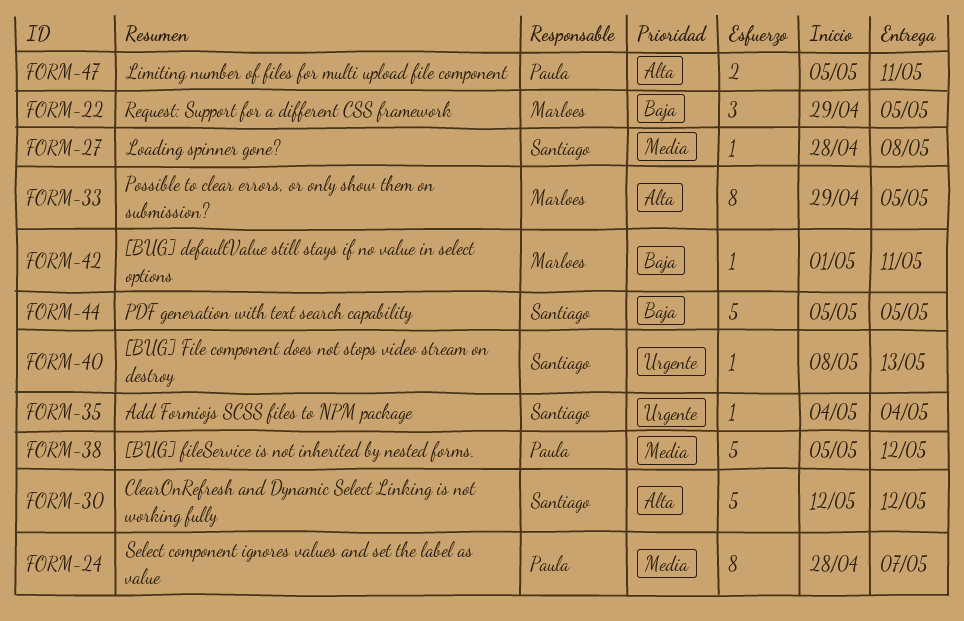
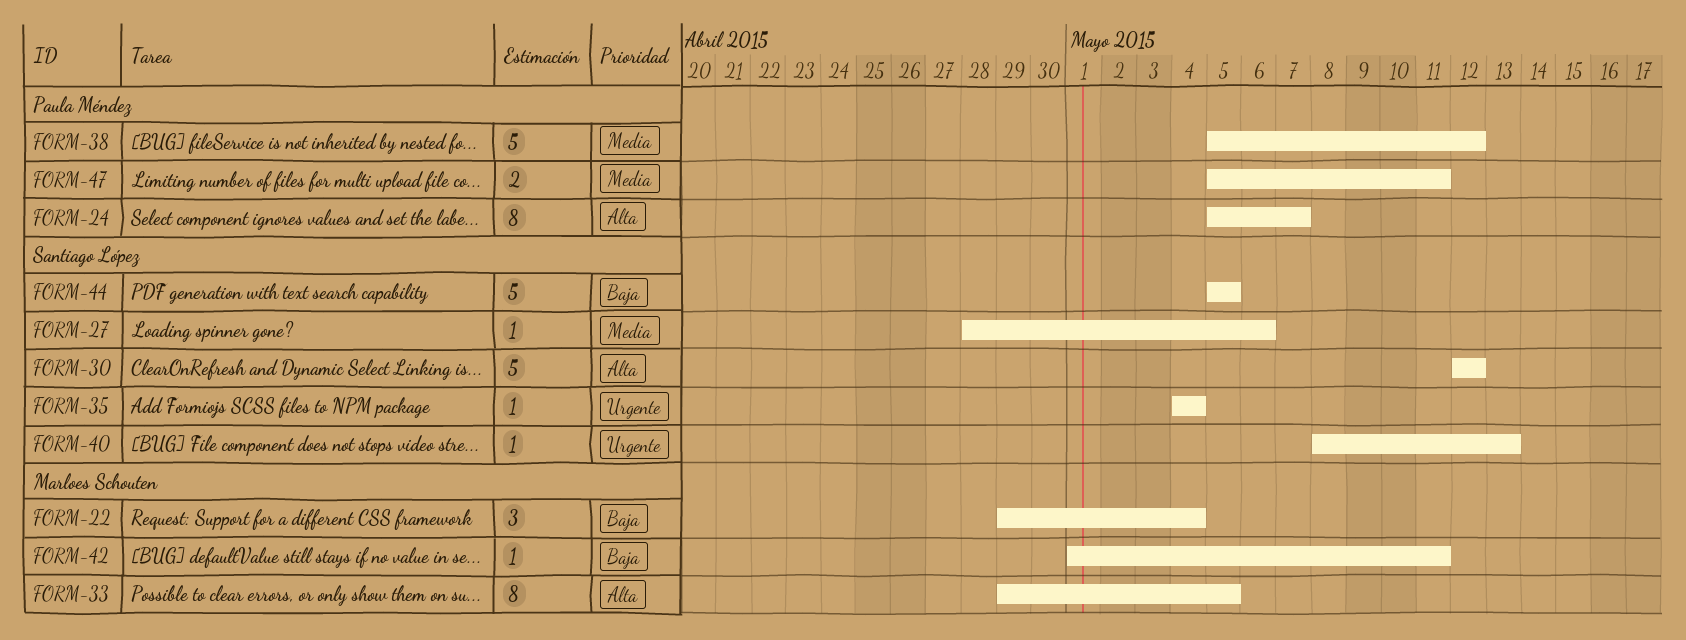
FORM-22, due: May 5 -> May 4
FORM-24, priority: Media -> Alta
FORM-24, start: Apr 28 -> May 5
FORM-27, due: May 8 -> May 6
FORM-47, priority: Alta -> Media

